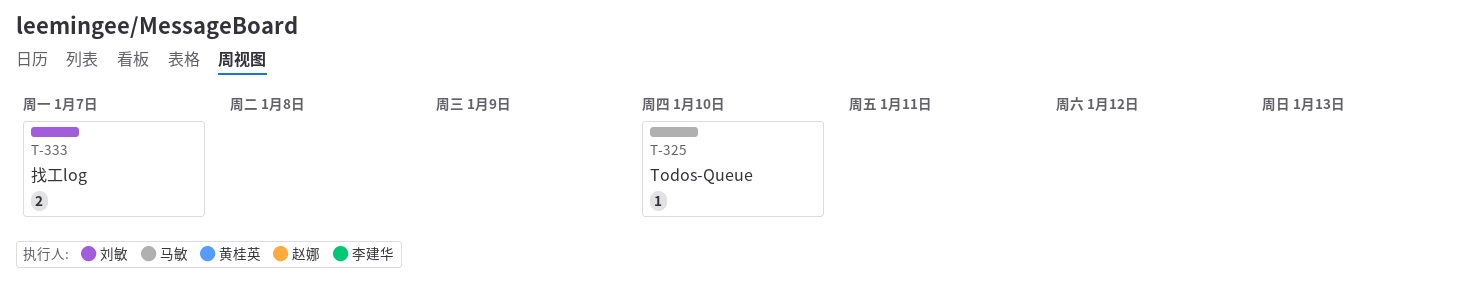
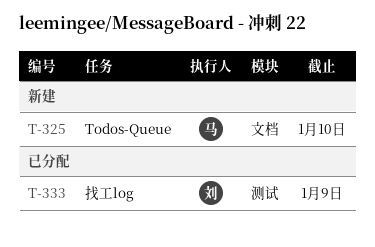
T-333, due: Jan 7 -> Jan 9

